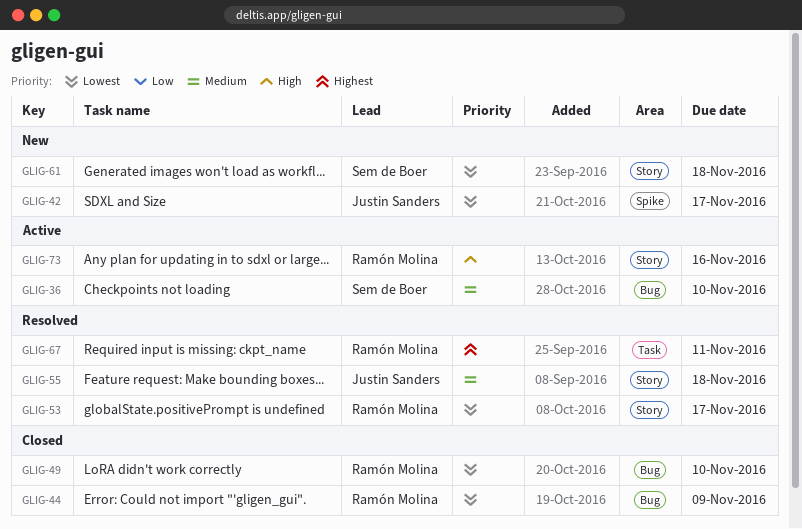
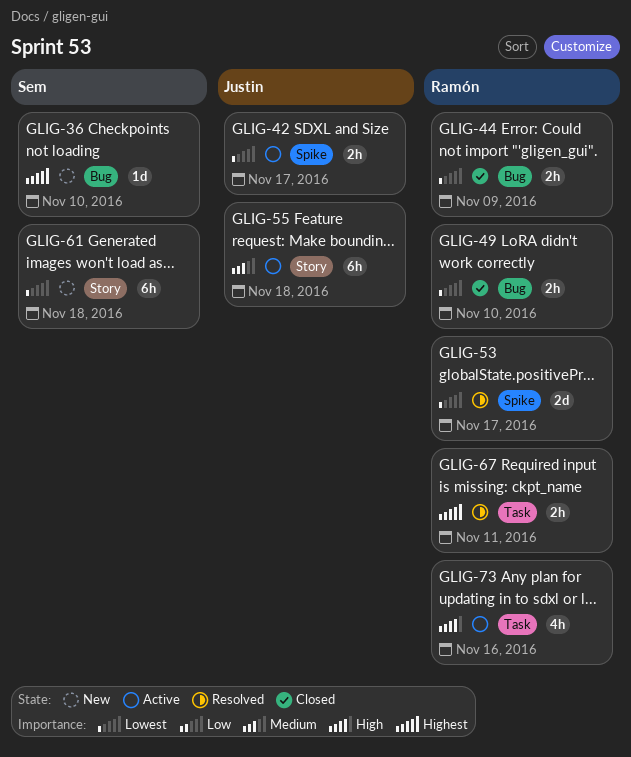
GLIG-36, status: Active -> New
GLIG-36, priority: Medium -> Highest
GLIG-42, status: New -> Active
GLIG-53, label: Story -> Spike
GLIG-55, status: Resolved -> Active
GLIG-73, label: Story -> Task

